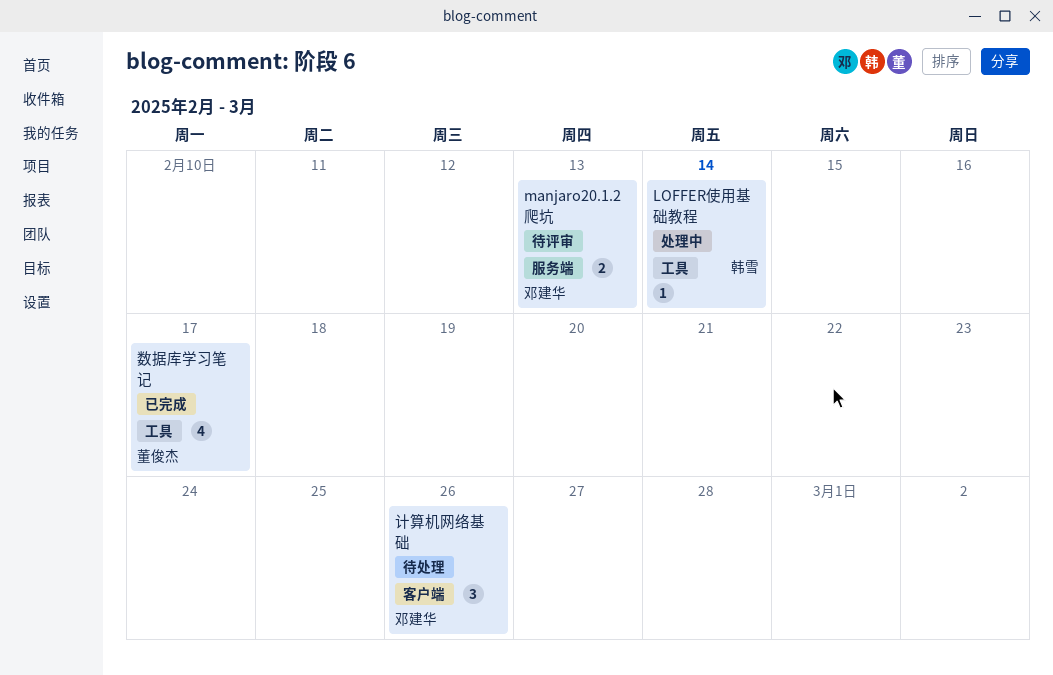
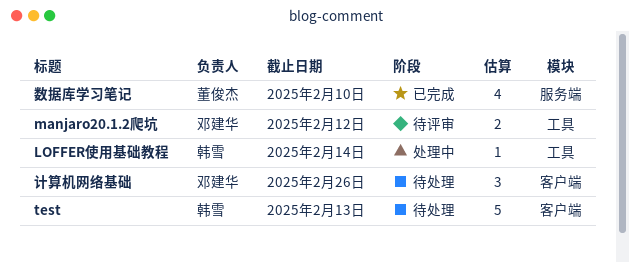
manjaro20.1.2爬坑, label: 服务端 -> 工具
manjaro20.1.2爬坑, due: Feb 13 -> Feb 12
test: none -> present
数据库学习笔记, label: 工具 -> 服务端
数据库学习笔记, due: Feb 17 -> Feb 10

